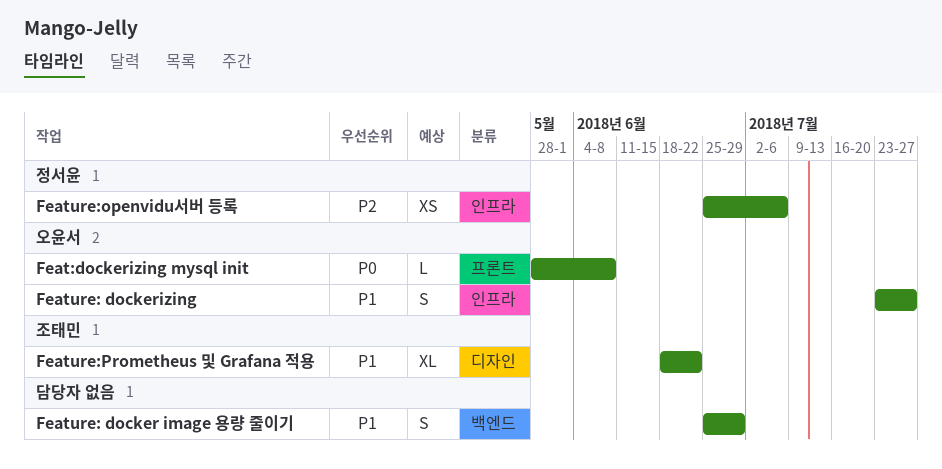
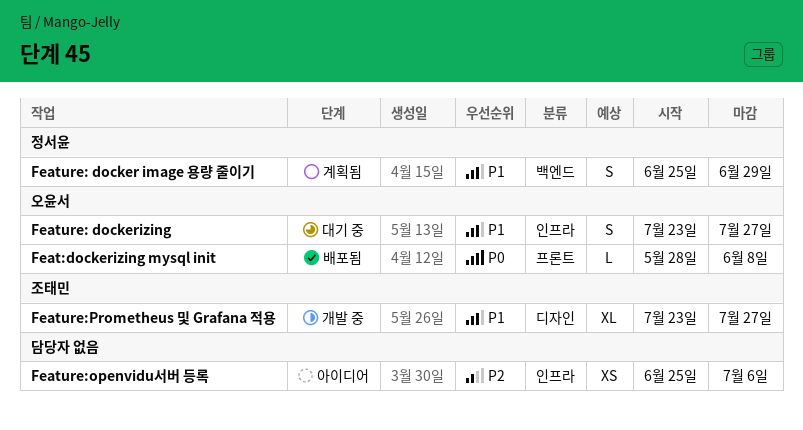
Feature: docker image 용량 줄이기, owner: none -> 정서윤
Feature:openvidu서버 등록, owner: 정서윤 -> none
Feature:Prometheus 및 Grafana 적용, start: Jun 18 -> Jul 23
Feature:Prometheus 및 Grafana 적용, due: Jun 22 -> Jul 27

